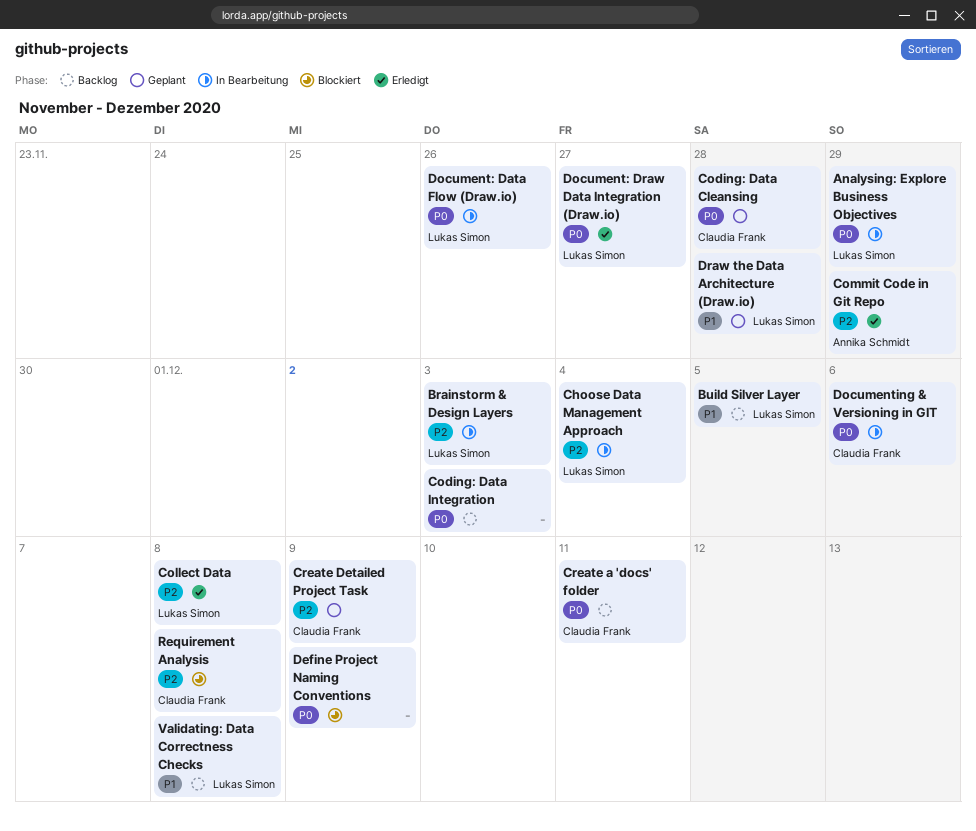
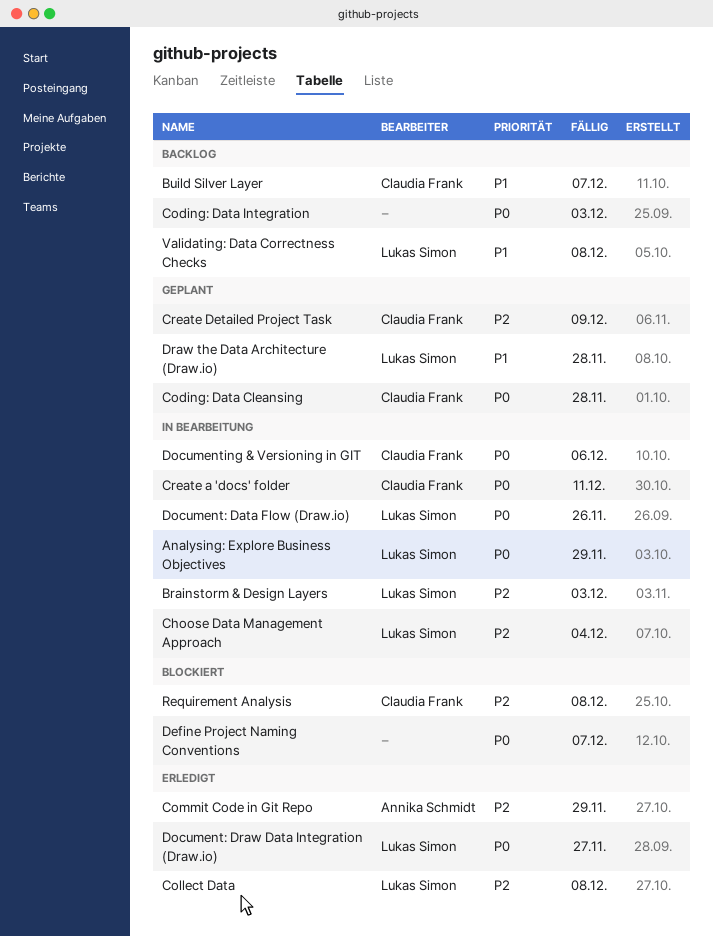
Build Silver Layer, owner: Lukas Simon -> Claudia Frank
Build Silver Layer, due: Dec 5 -> Dec 7
Create a 'docs' folder, status: Backlog -> In Bearbeitung
Define Project Naming Conventions, due: Dec 9 -> Dec 7

